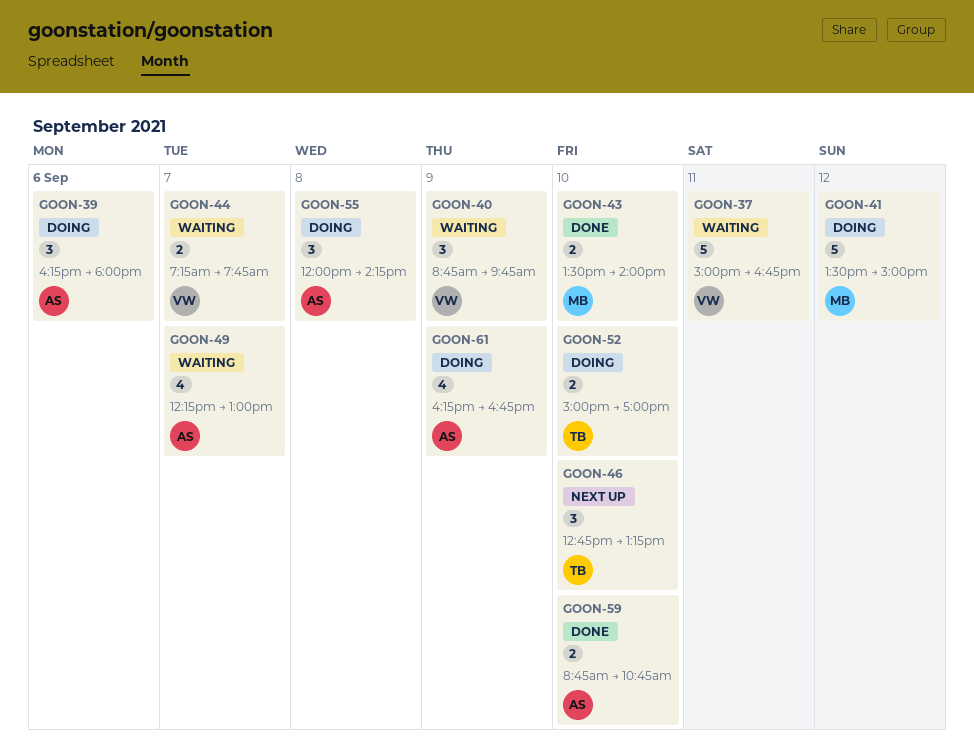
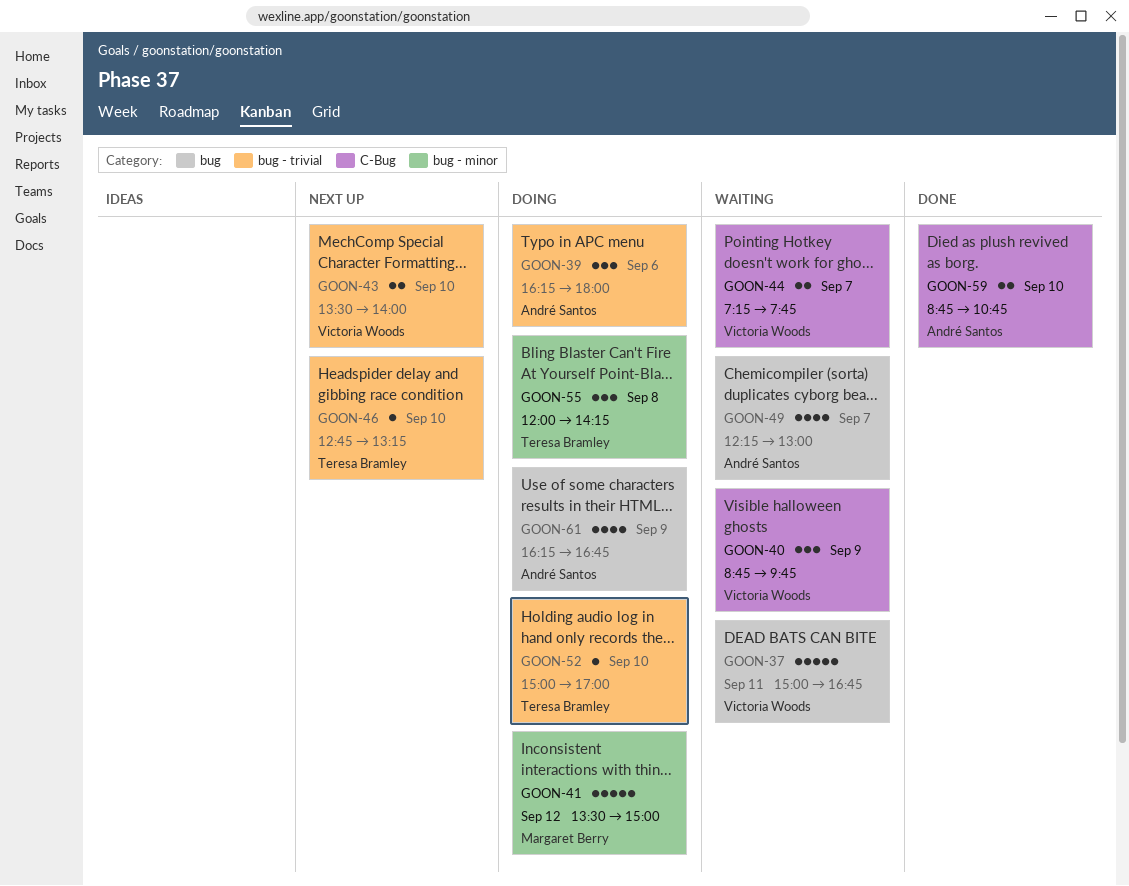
GOON-43, status: Done -> Next up
GOON-43, owner: Margaret Berry -> Victoria Woods
GOON-46, estimate: 3 -> 1
GOON-52, estimate: 2 -> 1
GOON-55, owner: André Santos -> Teresa Bramley

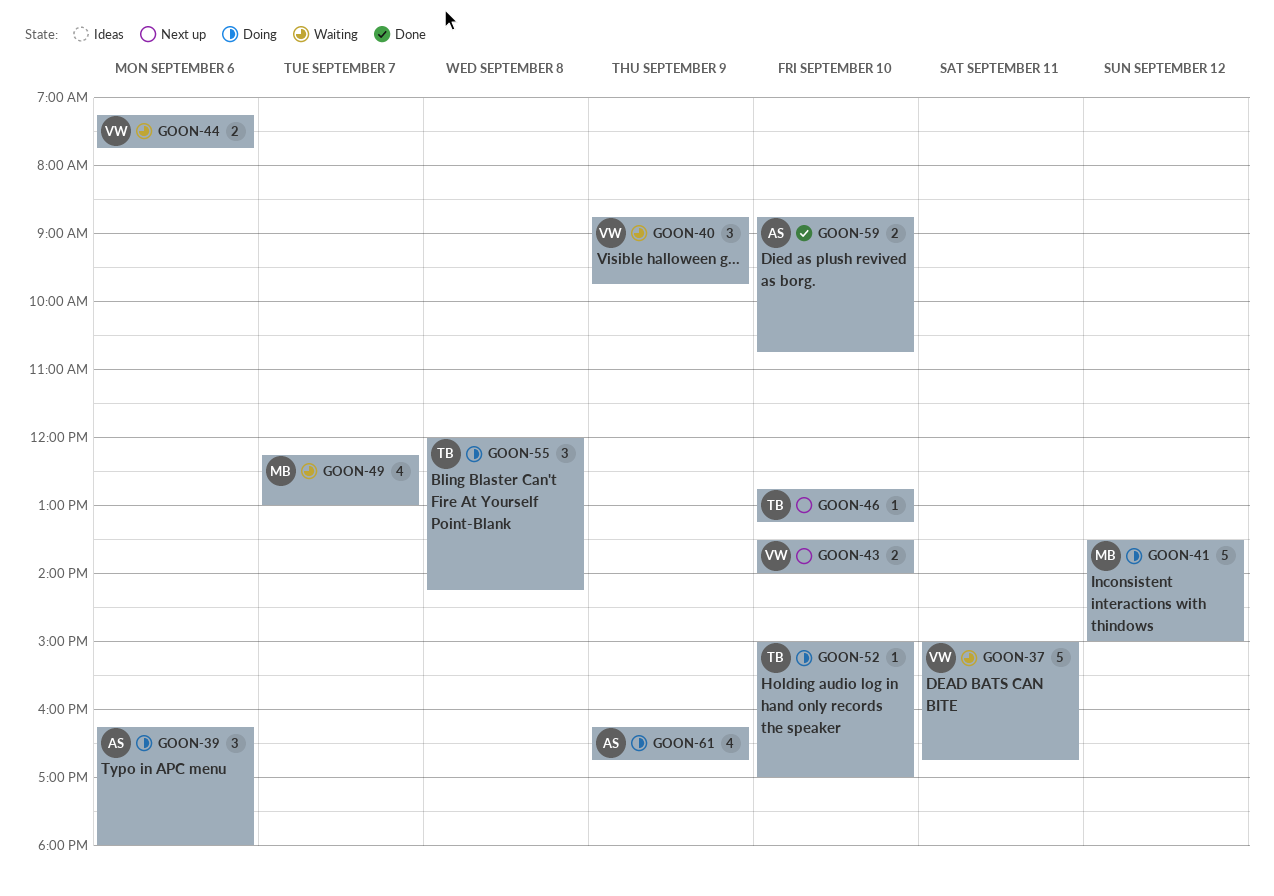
GOON-44, day: Sep 7 -> Sep 6
GOON-49, owner: André Santos -> Margaret Berry

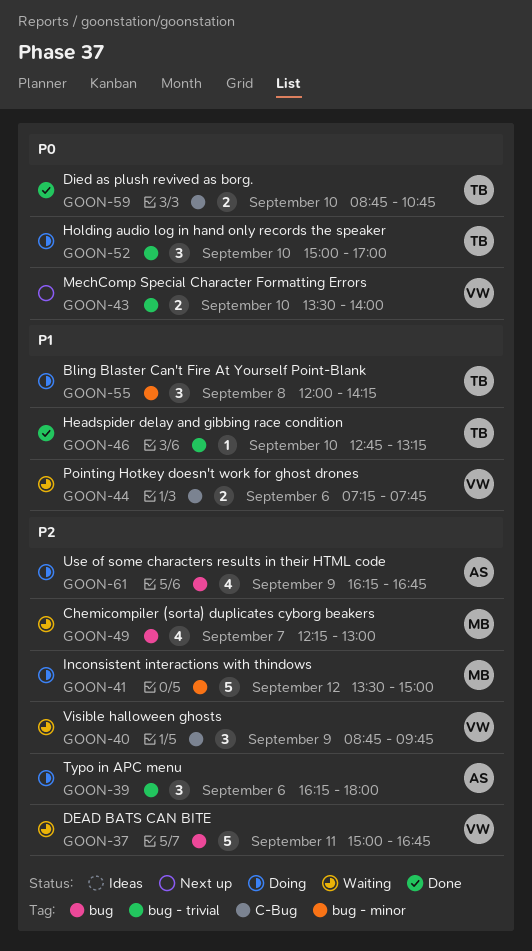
GOON-46, status: Next up -> Done
GOON-52, estimate: 1 -> 3
GOON-59, owner: AS -> TB

